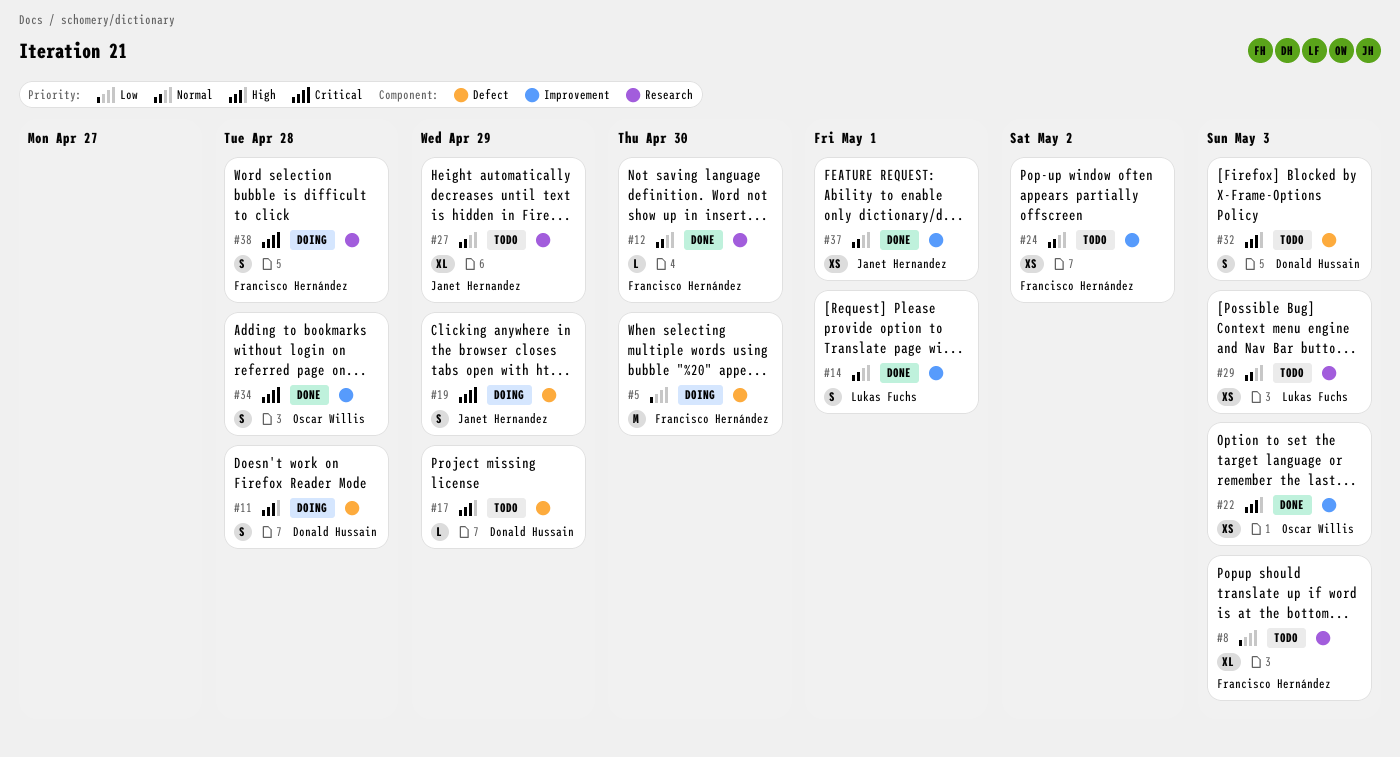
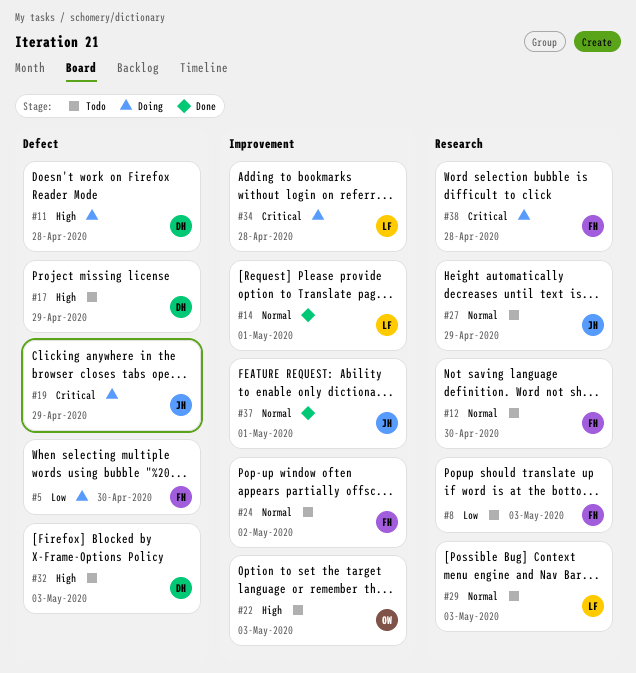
#12, status: Done -> Todo
#22, status: Done -> Todo
#34, status: Done -> Doing
#34, owner: Oscar Willis -> Lukas Fuchs

